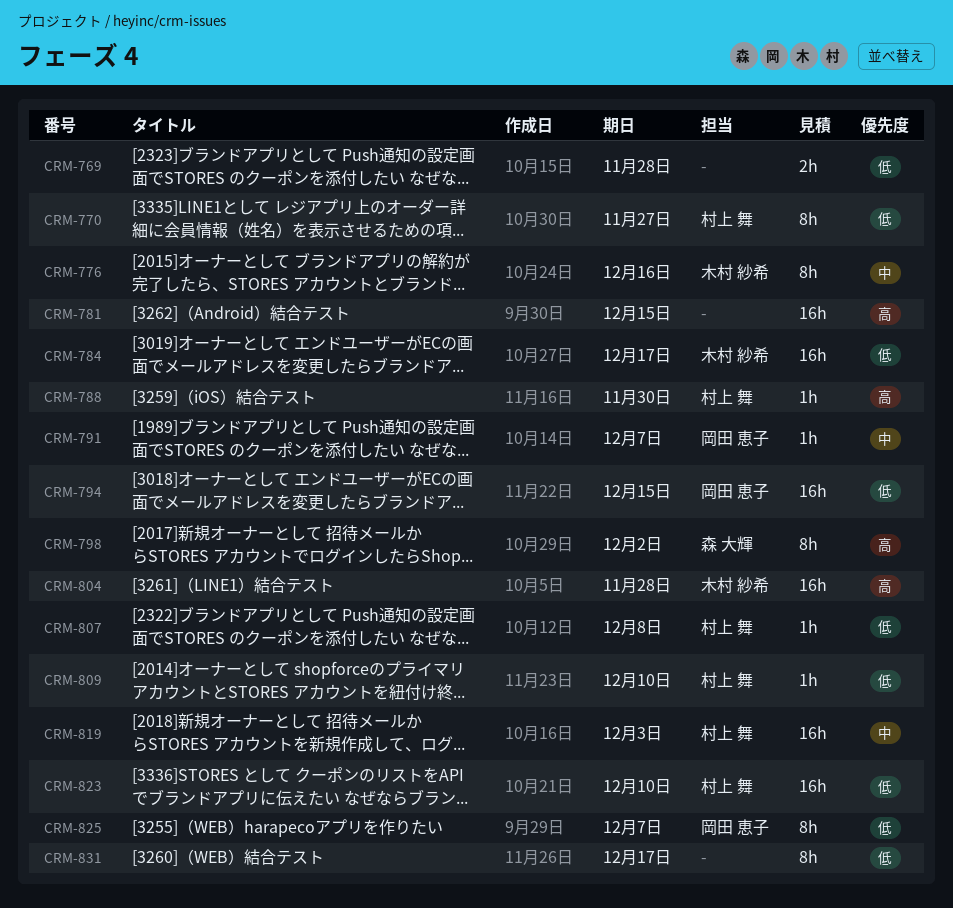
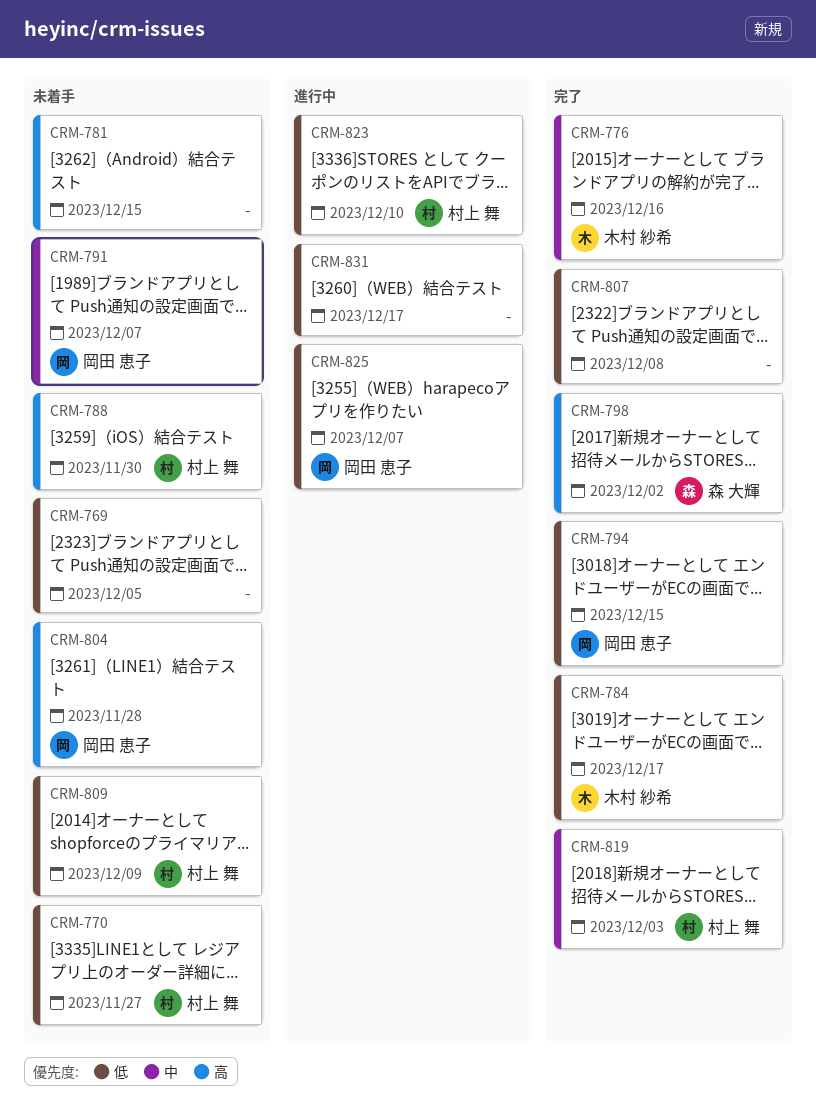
CRM-769, due: Nov 28 -> Dec 5
CRM-804, owner: 木村 紗希 -> 岡田 恵子
CRM-807, owner: 村上 舞 -> none
CRM-809, due: Dec 10 -> Dec 9

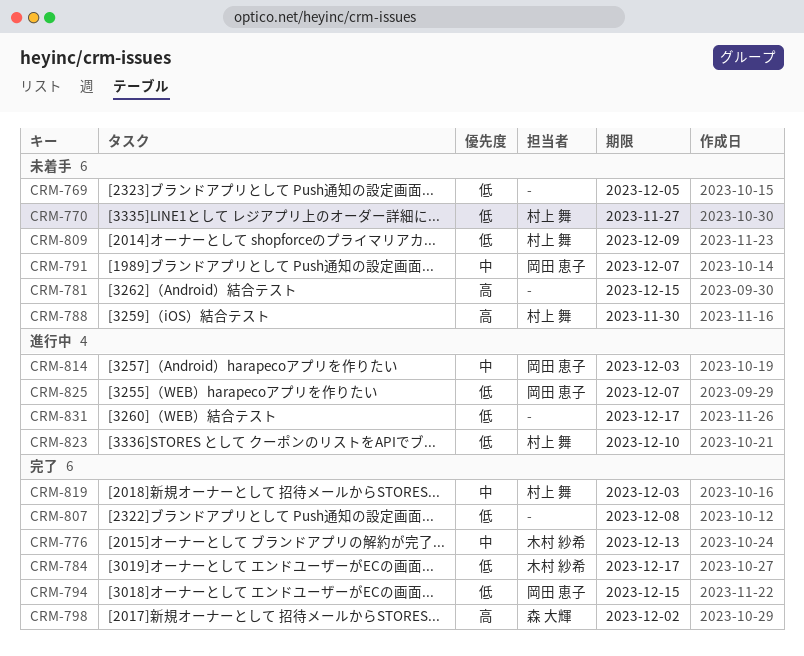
CRM-776, due: Dec 16 -> Dec 13
CRM-804: present -> none
CRM-814: none -> present

